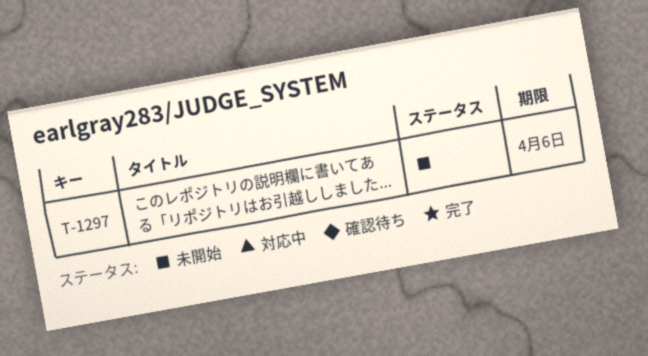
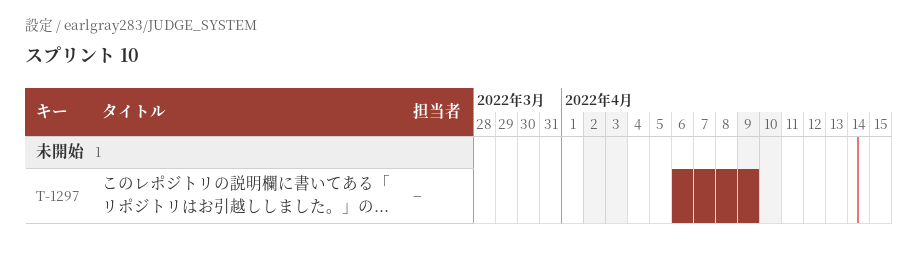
T-1297, due: Apr 6 -> Apr 9

